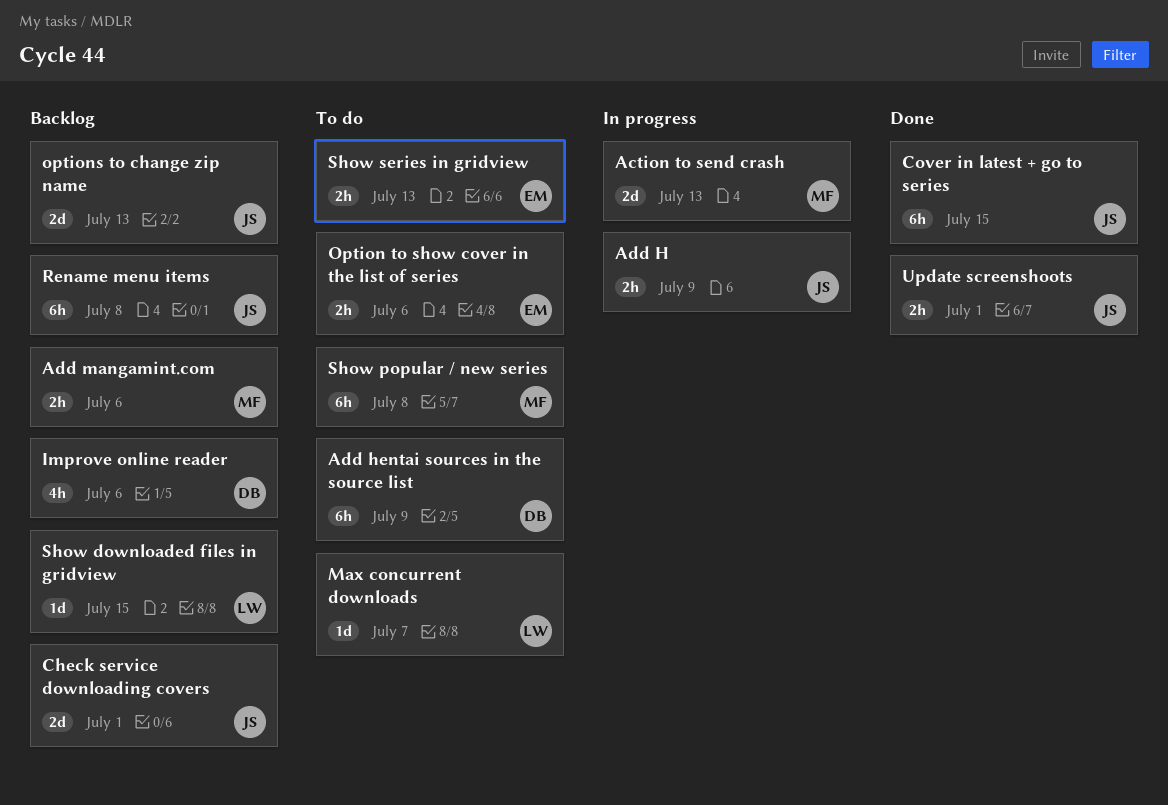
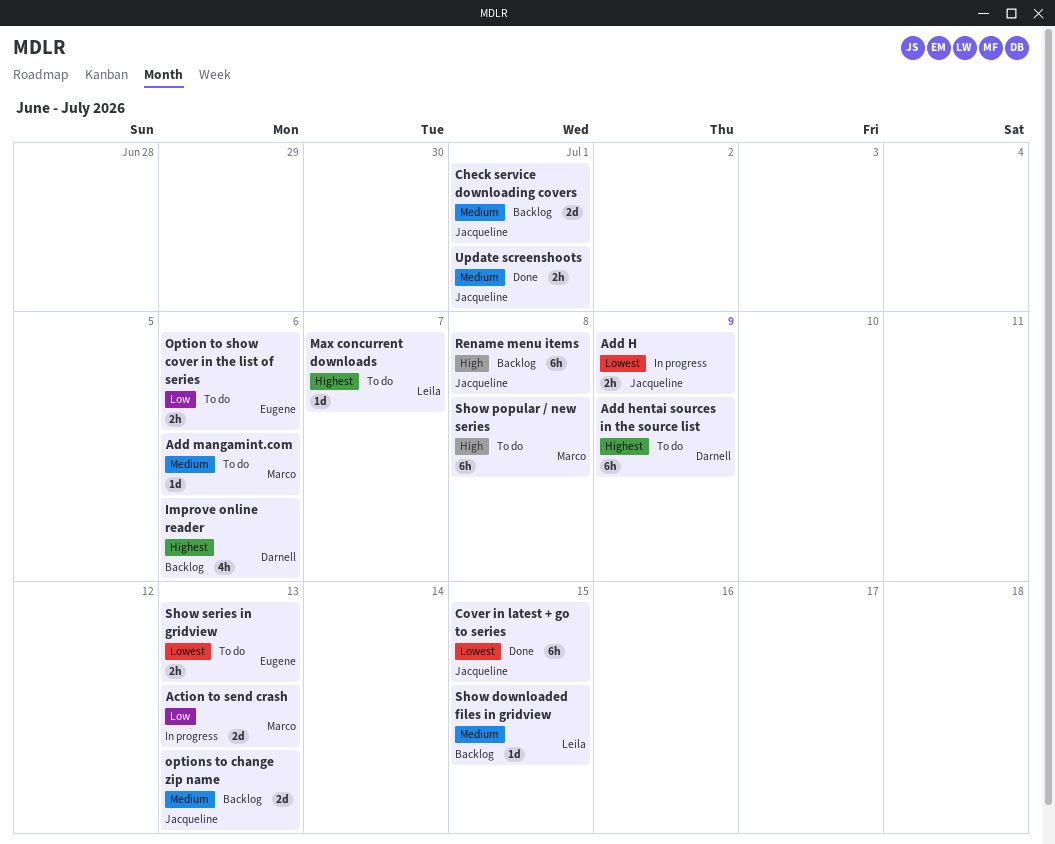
Add mangamint.com, status: Backlog -> To do
Add mangamint.com, estimate: 2h -> 1d

